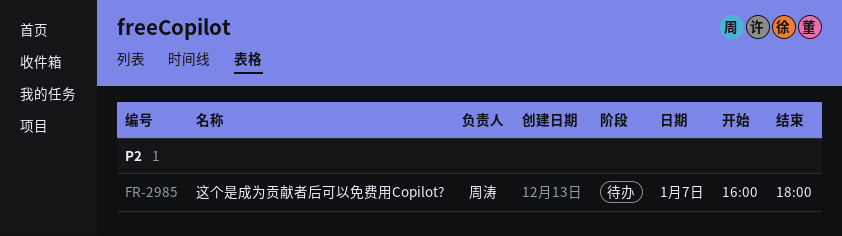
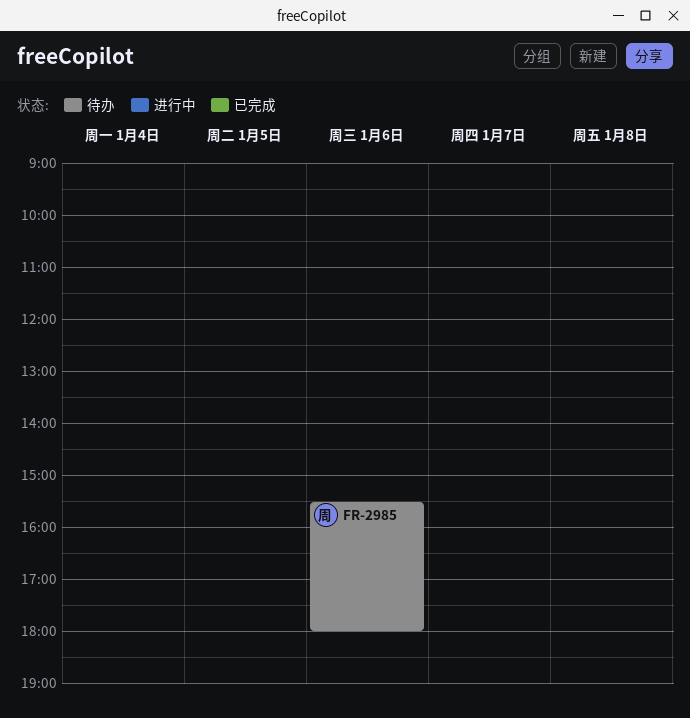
FR-2985, day: Jan 7 -> Jan 6
FR-2985, begins: 16:00 -> 15:30

